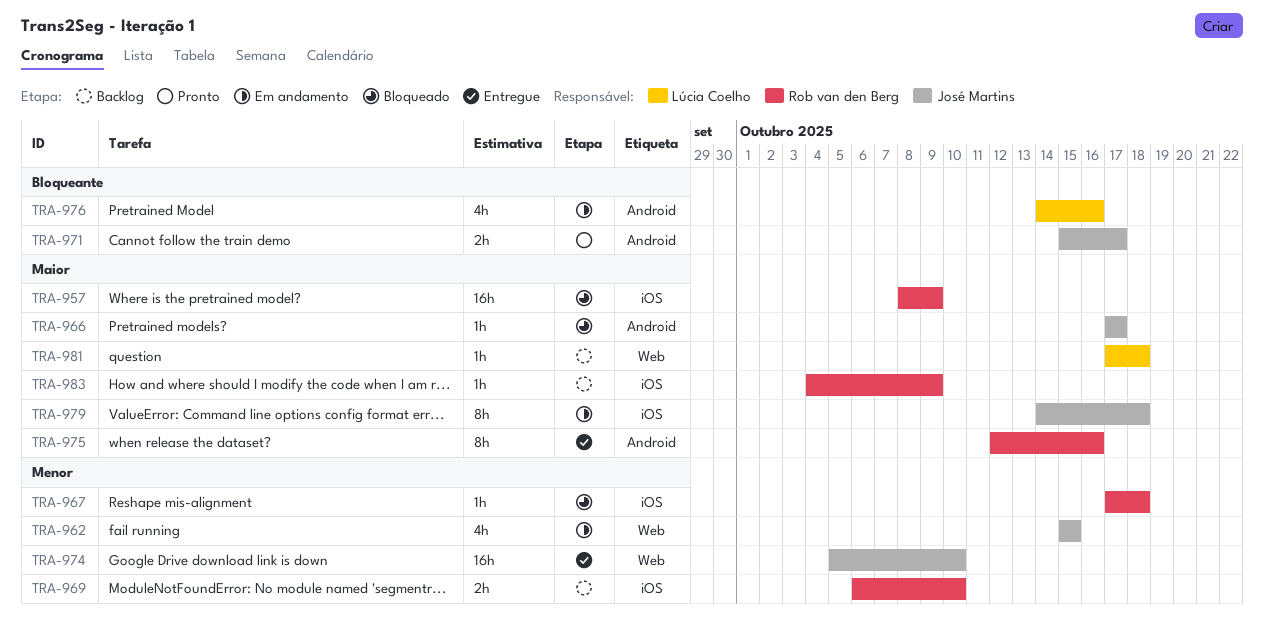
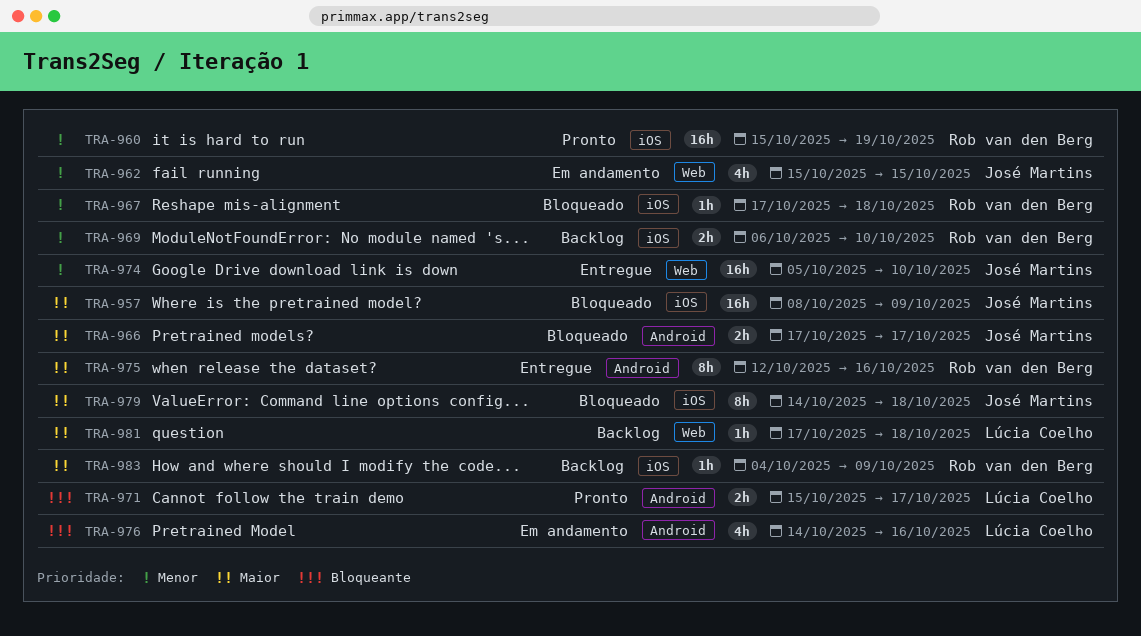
TRA-957, owner: Rob van den Berg -> José Martins
TRA-960: none -> present
TRA-966, estimate: 1h -> 2h
TRA-971, owner: José Martins -> Lúcia Coelho
TRA-979, status: Em andamento -> Bloqueado

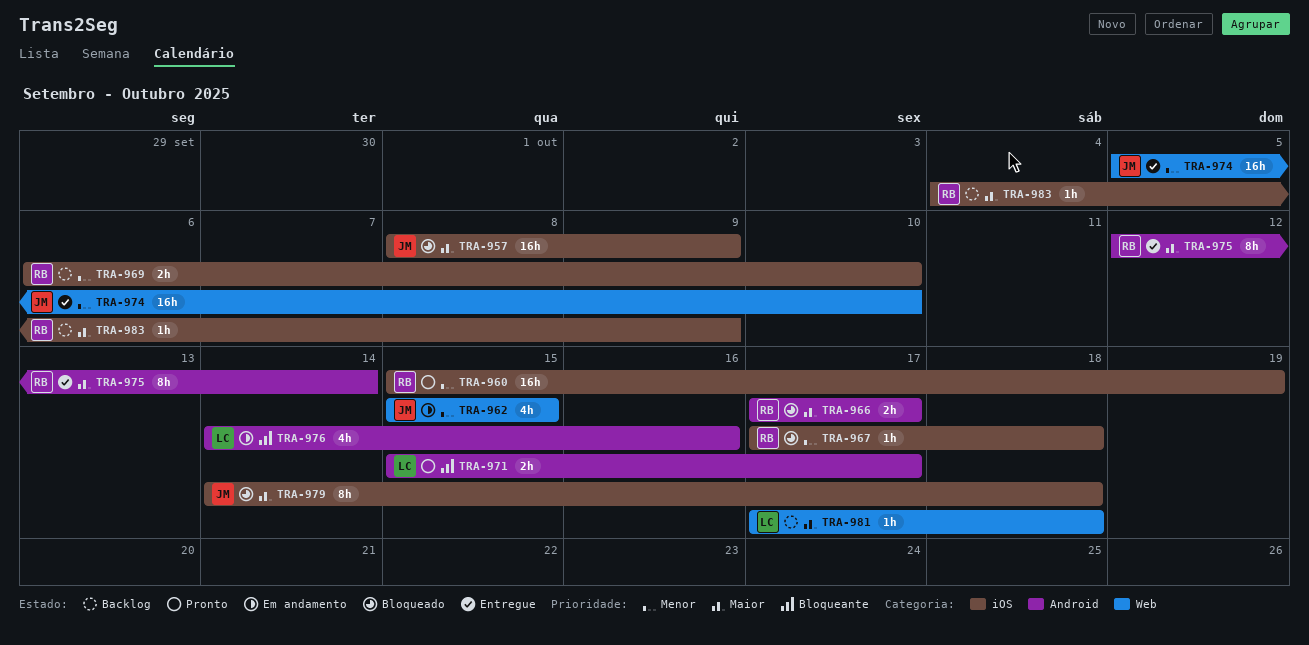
TRA-966, owner: José Martins -> Rob van den Berg
TRA-975, due: Oct 16 -> Oct 14

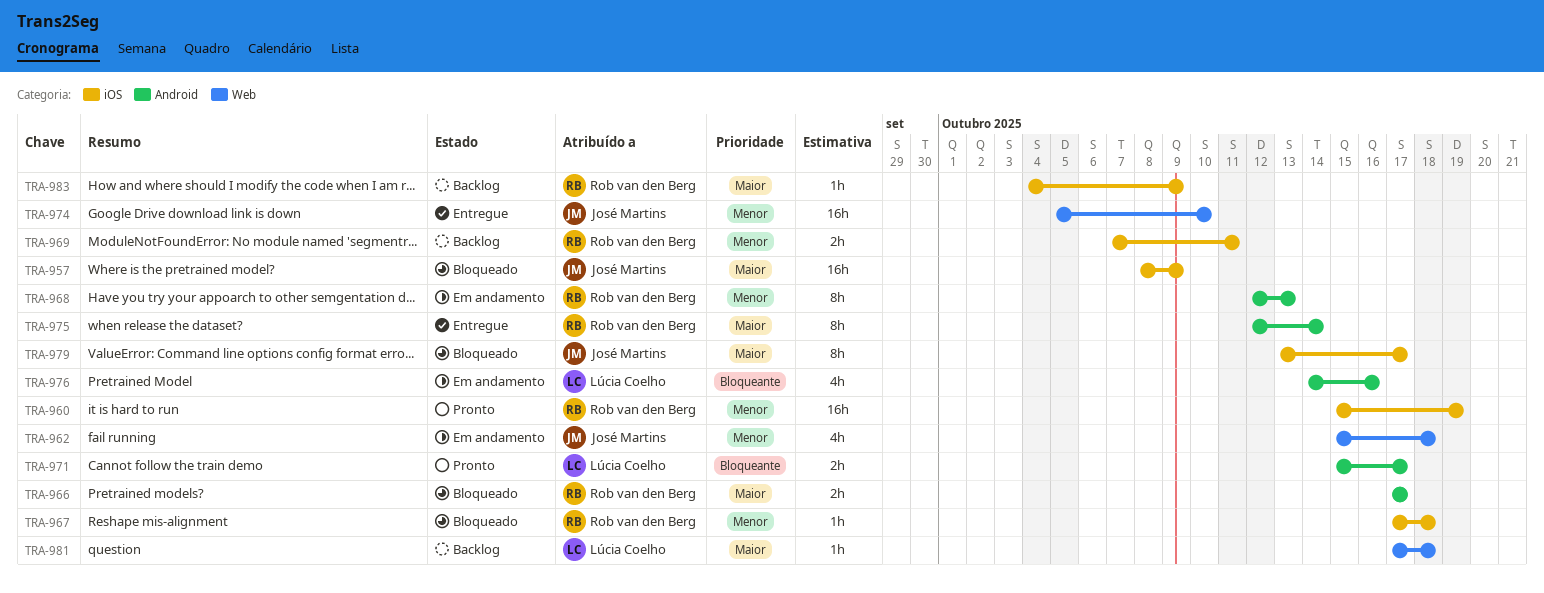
TRA-962, due: Oct 15 -> Oct 18
TRA-968: none -> present
TRA-969, start: Oct 6 -> Oct 7
TRA-969, due: Oct 10 -> Oct 11
TRA-979, start: Oct 14 -> Oct 13
TRA-979, due: Oct 18 -> Oct 17

